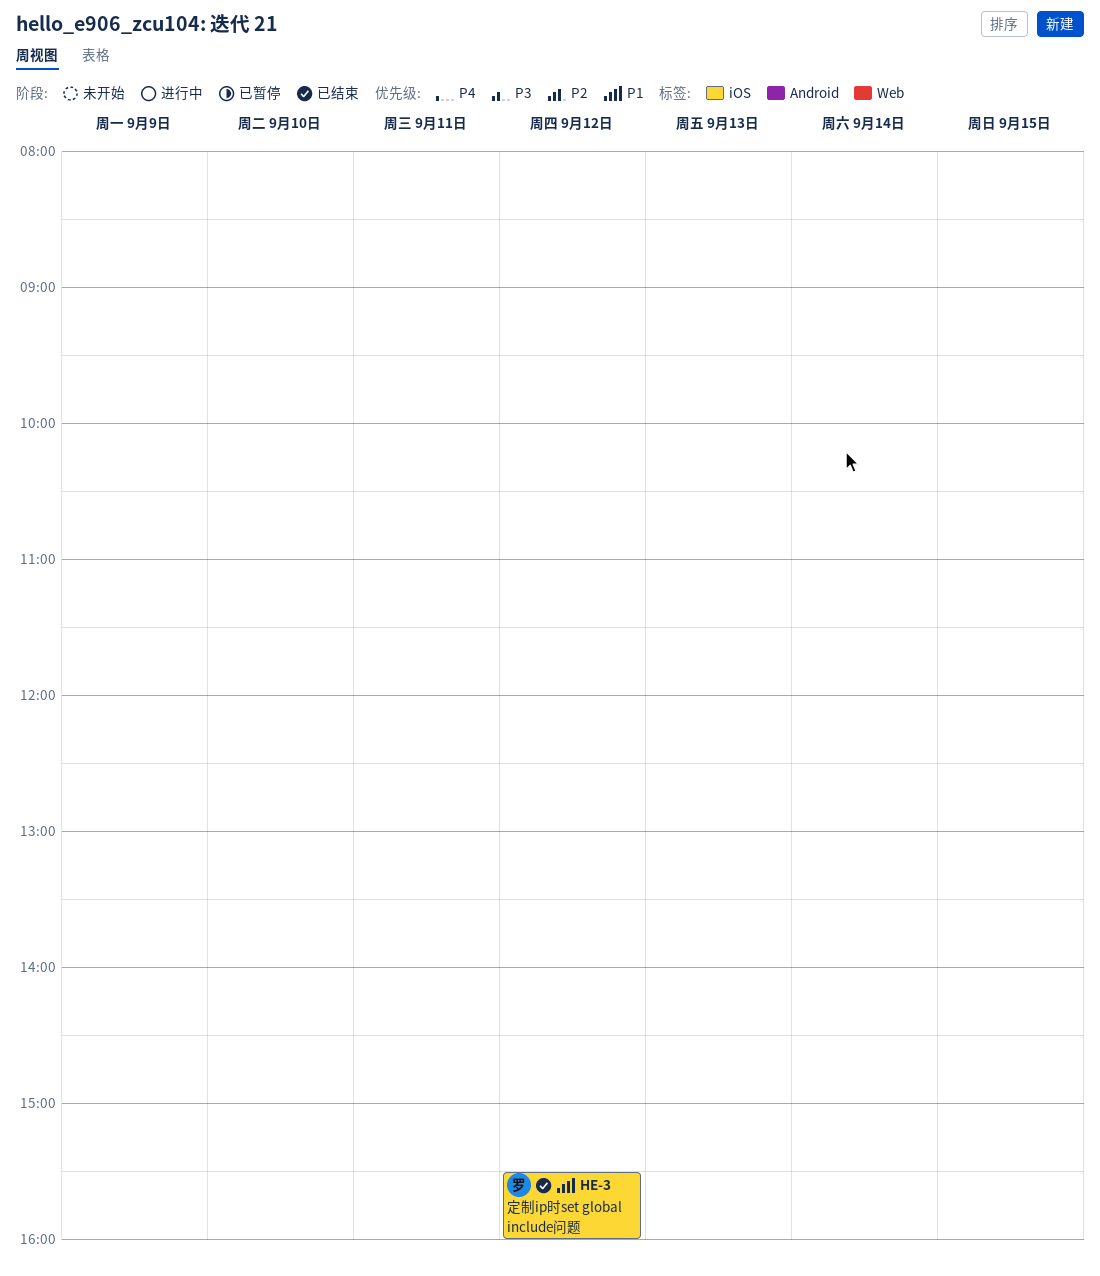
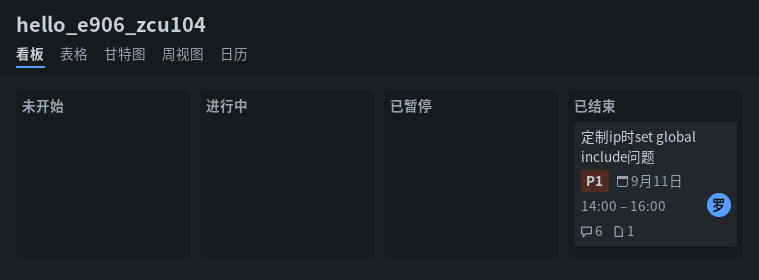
定制ip时set global include问题, day: Sep 12 -> Sep 11
定制ip时set global include问题, begins: 15:30 -> 14:00

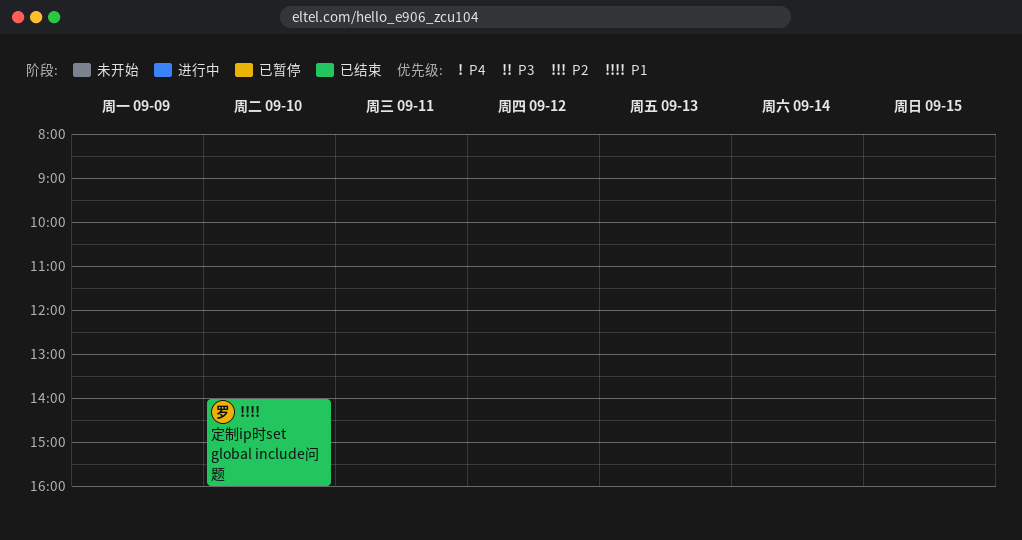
定制ip时set global include问题, day: Sep 11 -> Sep 10

